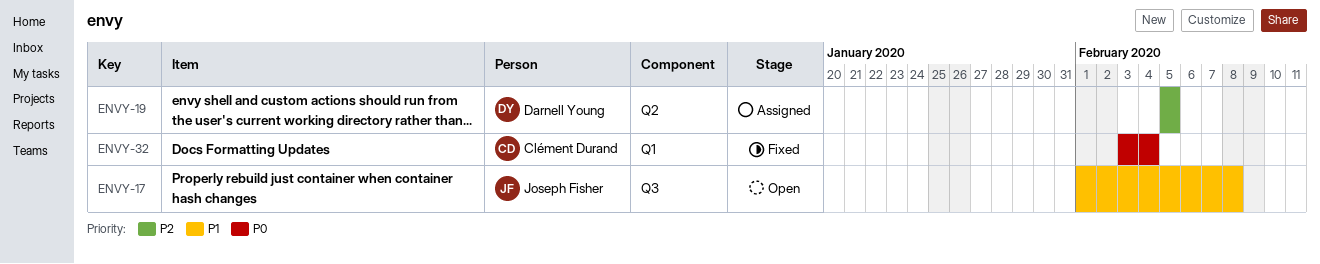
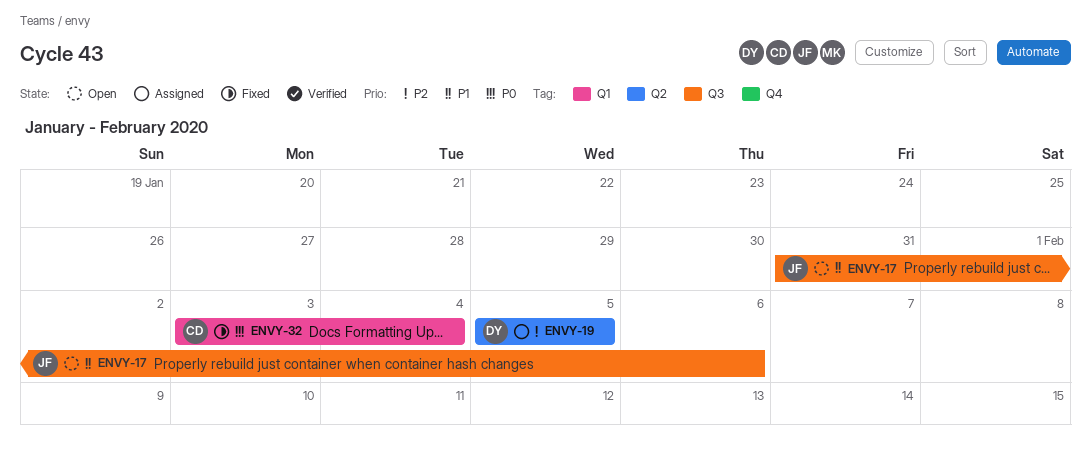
ENVY-17, start: Feb 1 -> Jan 31
ENVY-17, due: Feb 8 -> Feb 6

